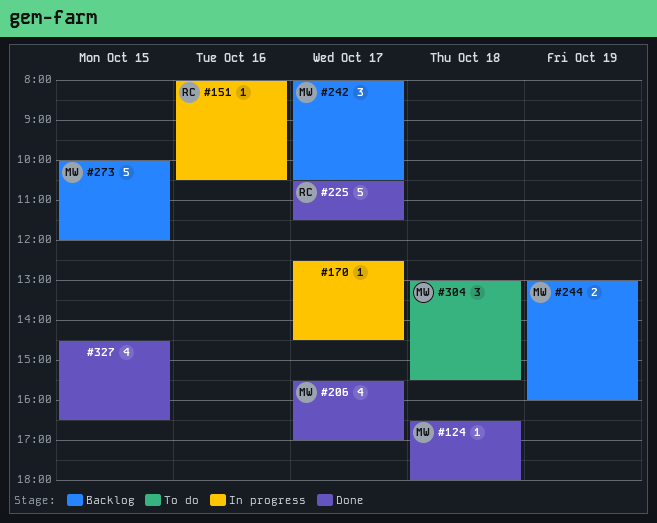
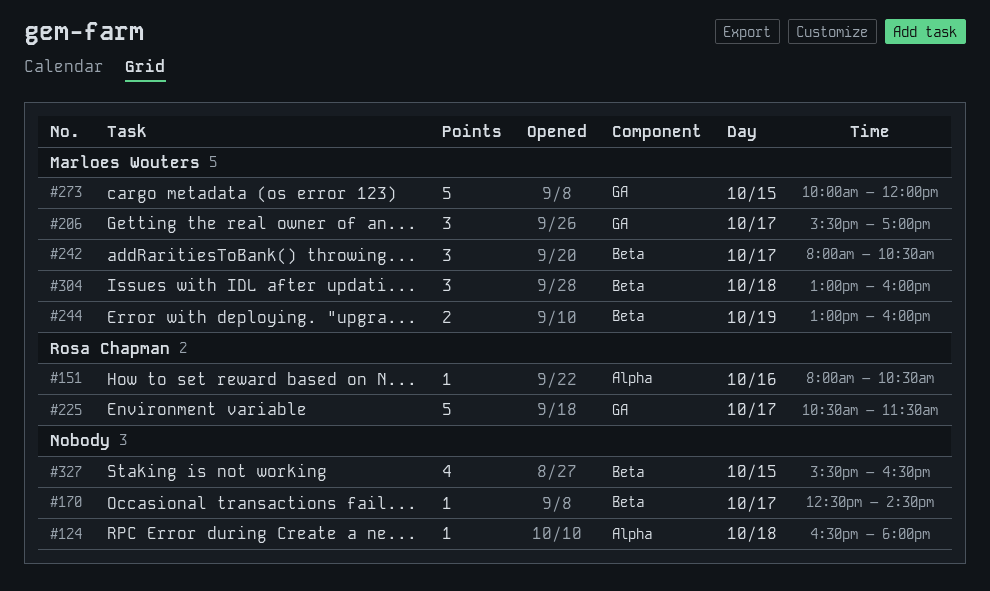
#124, owner: Marloes Wouters -> none
#206, estimate: 4 -> 3
#304, ends: 15:30 -> 16:00
#327, begins: 14:30 -> 15:30

